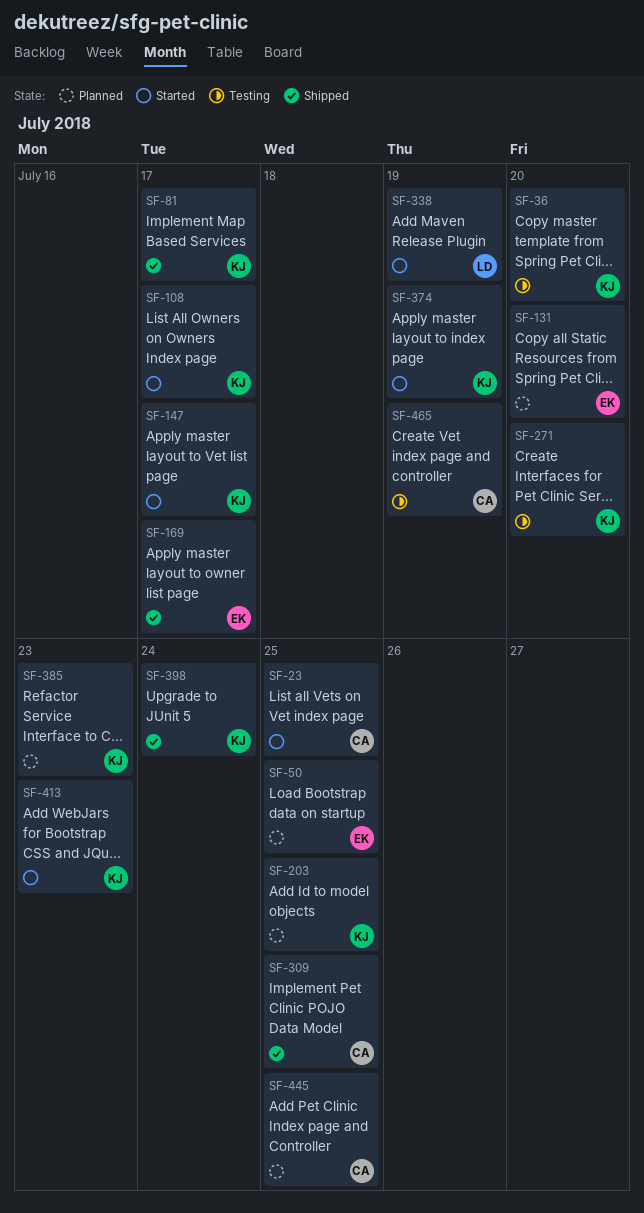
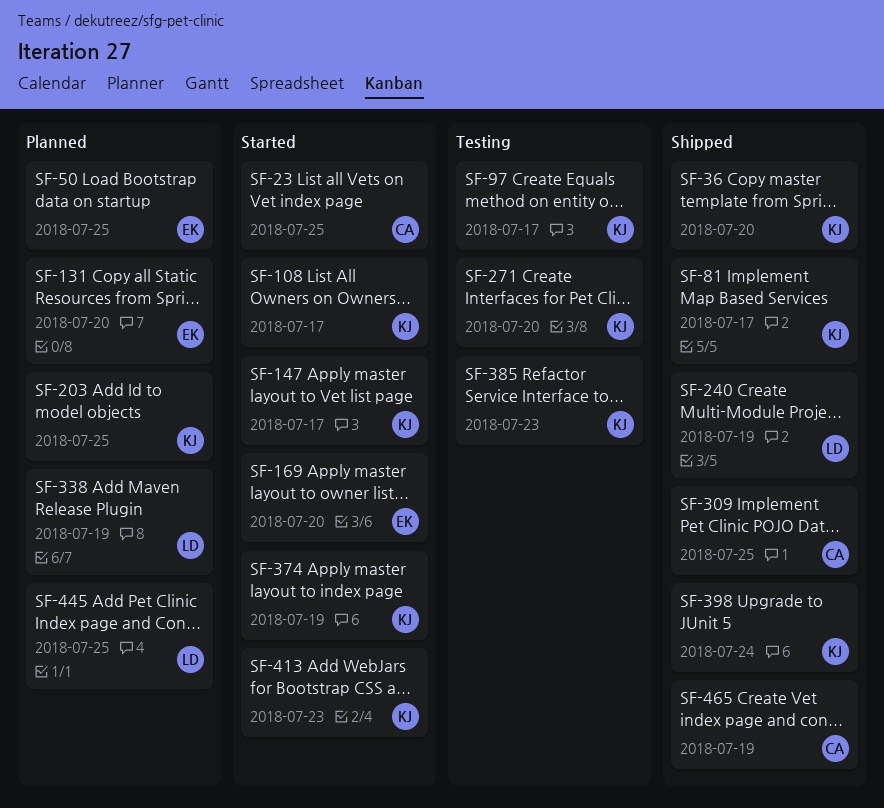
SF-36, status: Testing -> Shipped
SF-97: none -> present
SF-169, status: Shipped -> Started
SF-169, due: Jul 17 -> Jul 20
SF-240: none -> present
SF-338, status: Started -> Planned
SF-385, status: Planned -> Testing
SF-445, owner: CA -> LD
SF-465, status: Testing -> Shipped

